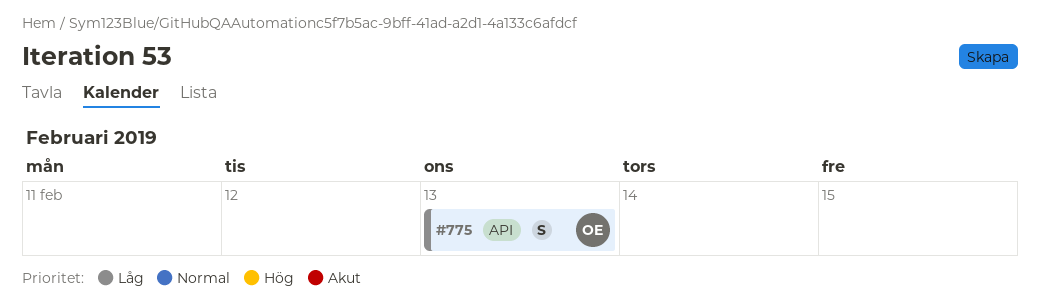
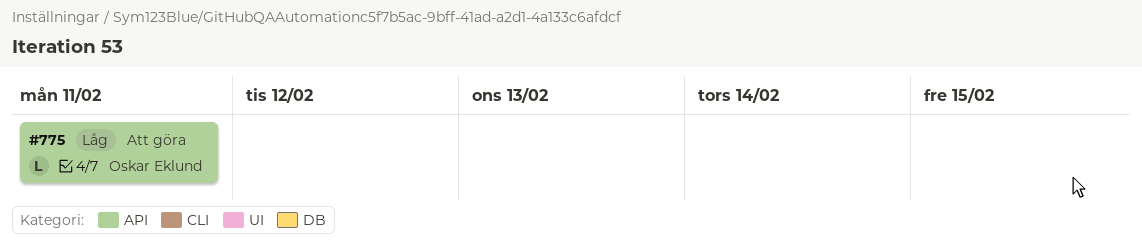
#775, estimate: S -> L
#775, due: Feb 13 -> Feb 11

